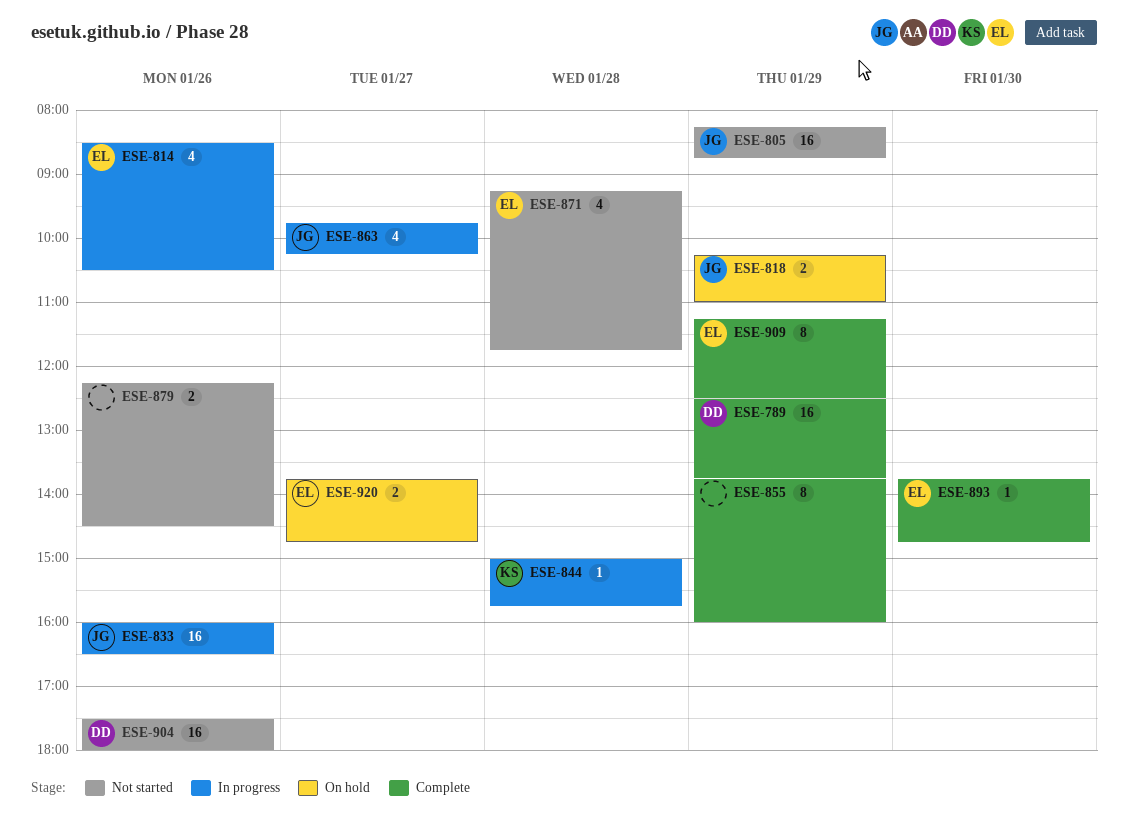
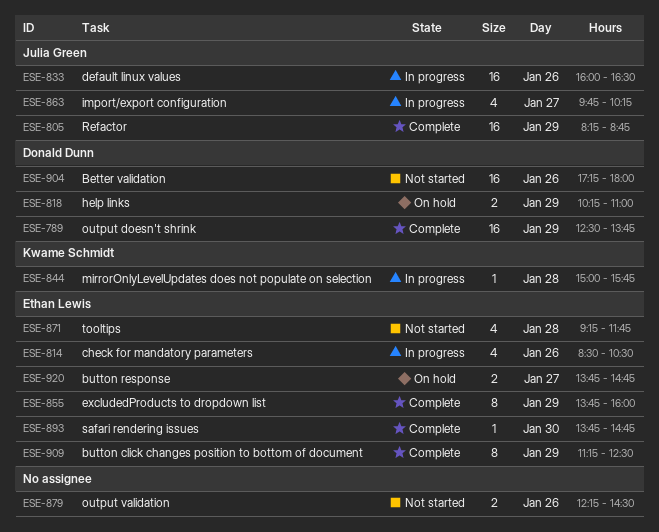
ESE-805, status: Not started -> Complete
ESE-818, owner: Julia Green -> Donald Dunn
ESE-855, owner: none -> Ethan Lewis
ESE-904, begins: 17:30 -> 17:15

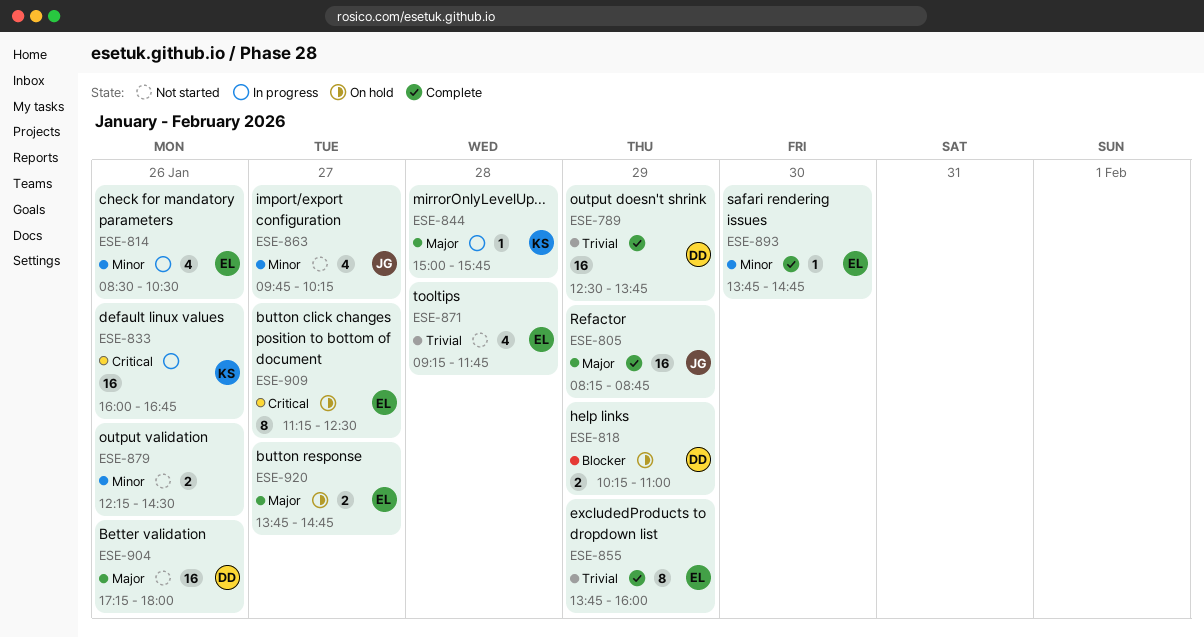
ESE-833, owner: Julia Green -> Kwame Schmidt
ESE-833, ends: 16:30 -> 16:45
ESE-863, status: In progress -> Not started
ESE-909, status: Complete -> On hold
ESE-909, day: Jan 29 -> Jan 27

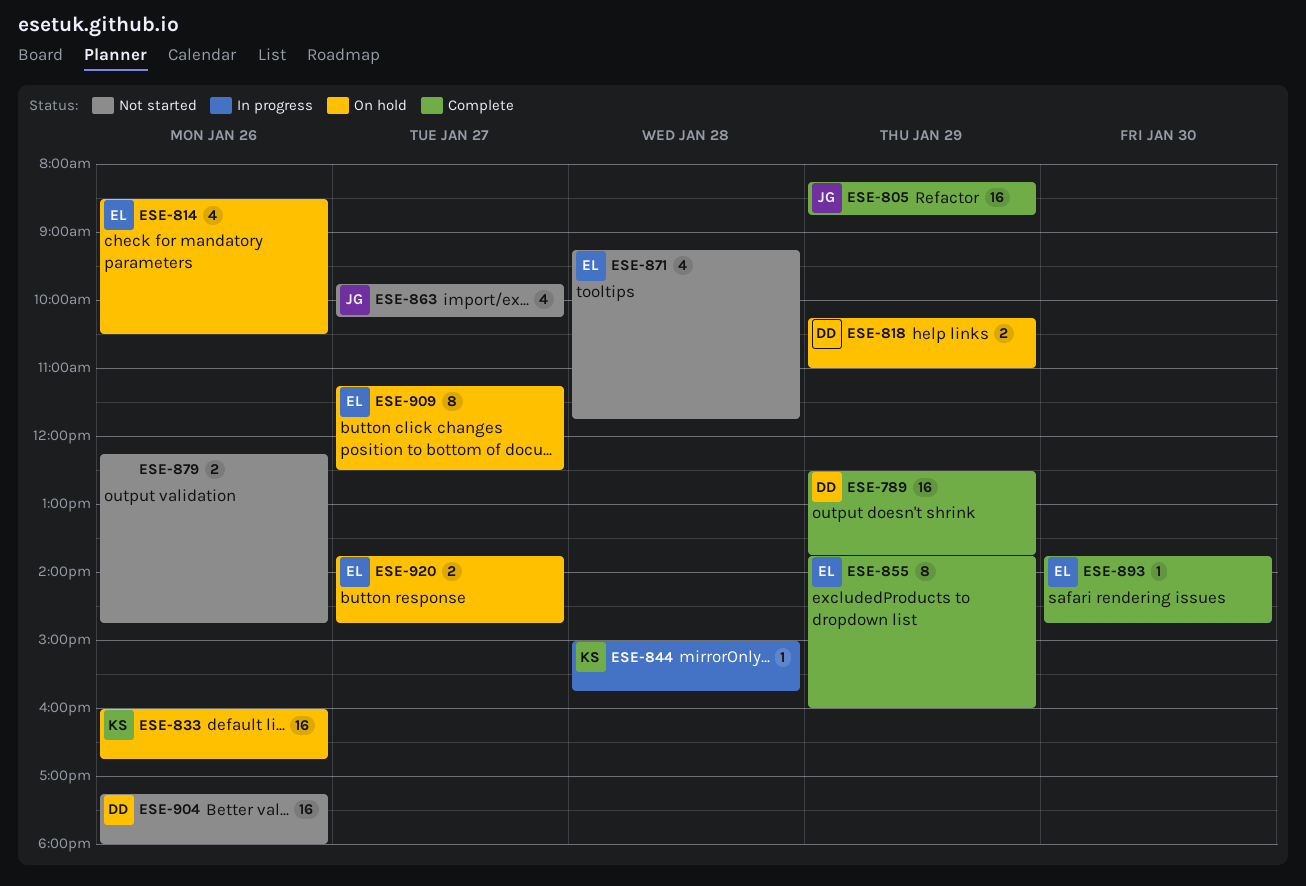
ESE-814, status: In progress -> On hold
ESE-833, status: In progress -> On hold
ESE-879, ends: 14:30 -> 14:45

